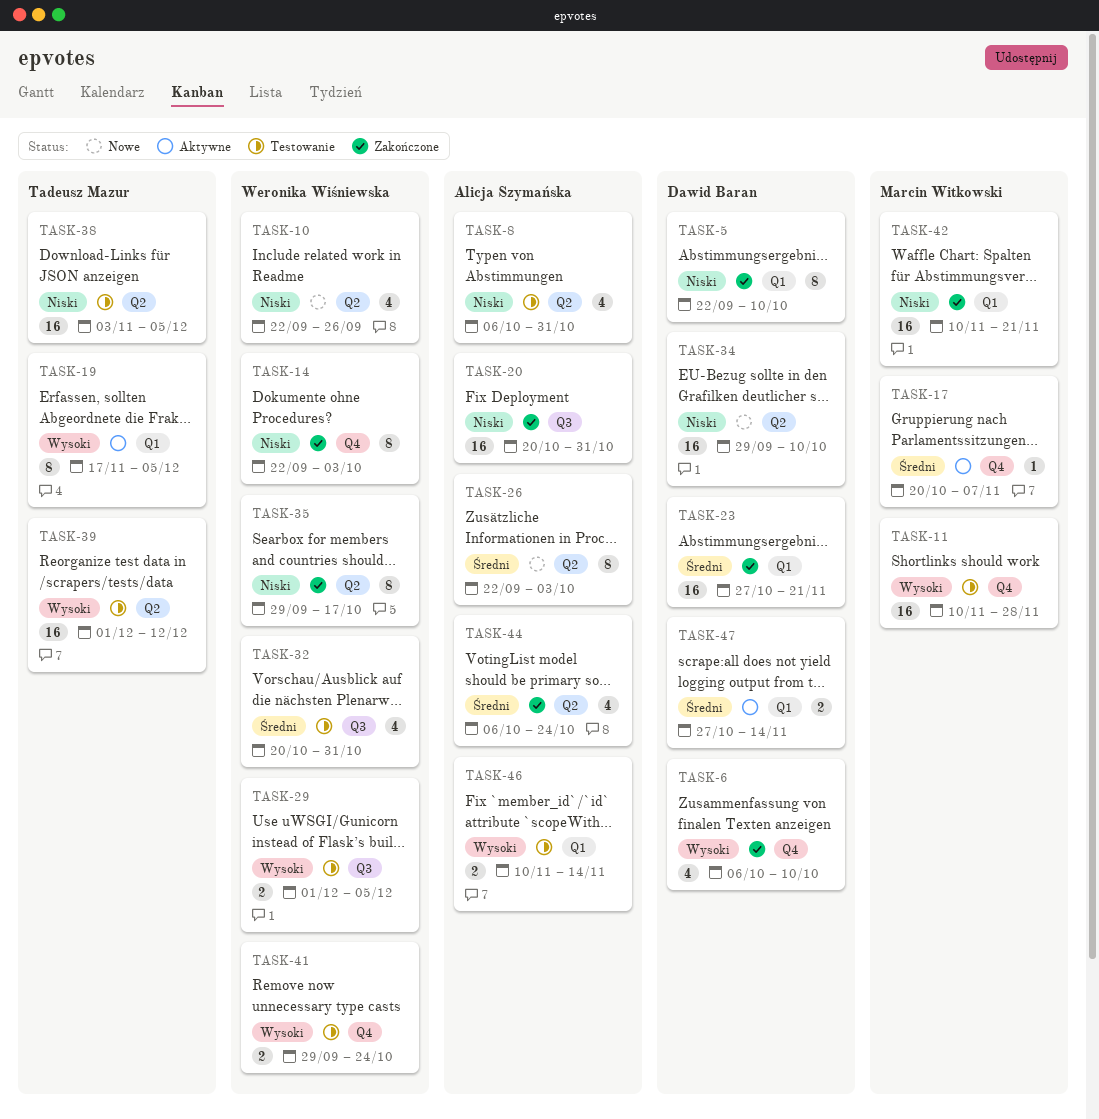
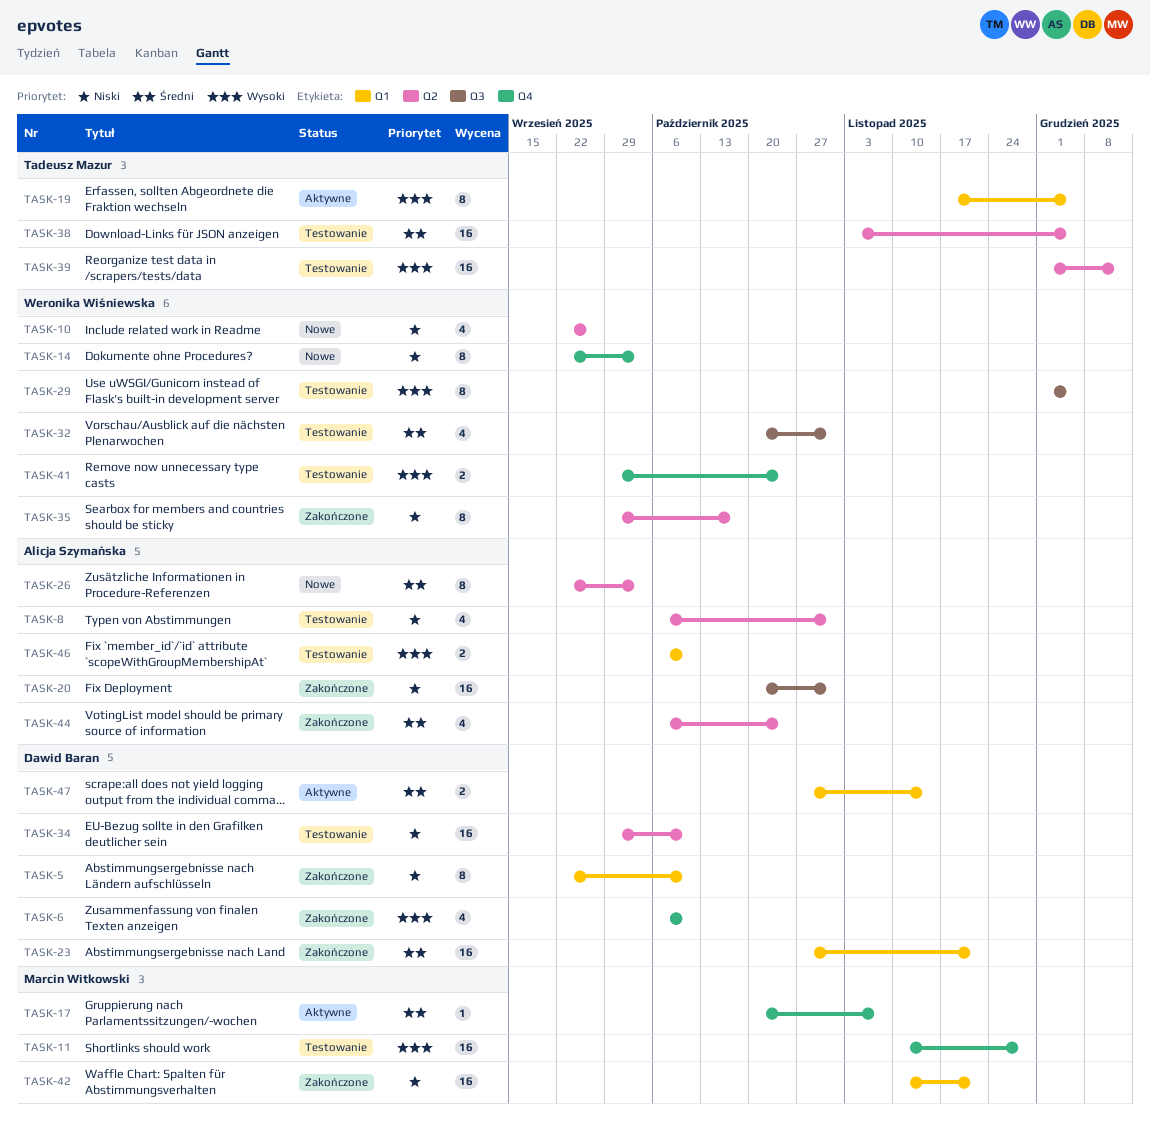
TASK-14, status: Zakończone -> Nowe
TASK-29, estimate: 2 -> 8
TASK-34, status: Nowe -> Testowanie
TASK-38, priority: Niski -> Średni
TASK-46, start: Nov 10 -> Oct 6
TASK-46, due: Nov 14 -> Oct 10

